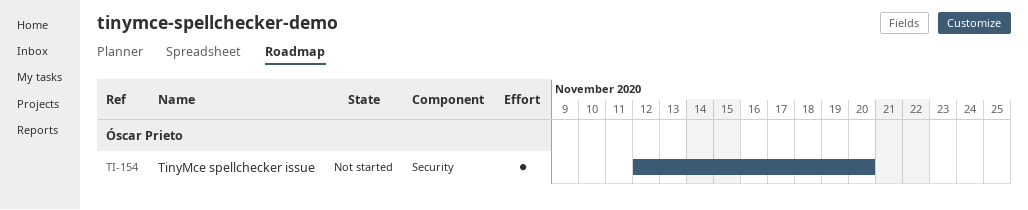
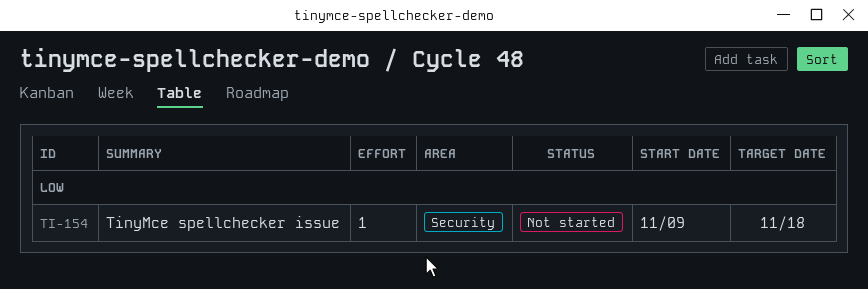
TI-154, start: Nov 12 -> Nov 9
TI-154, due: Nov 20 -> Nov 18

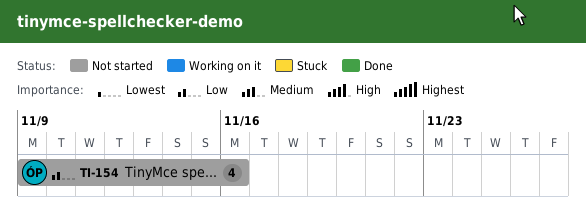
TI-154, estimate: 1 -> 4
TI-154, due: Nov 18 -> Nov 16

